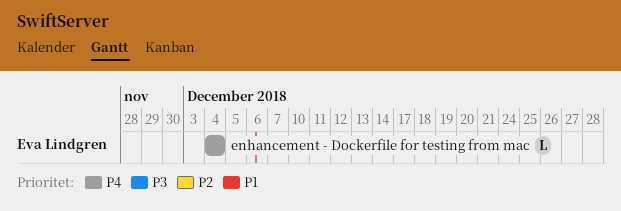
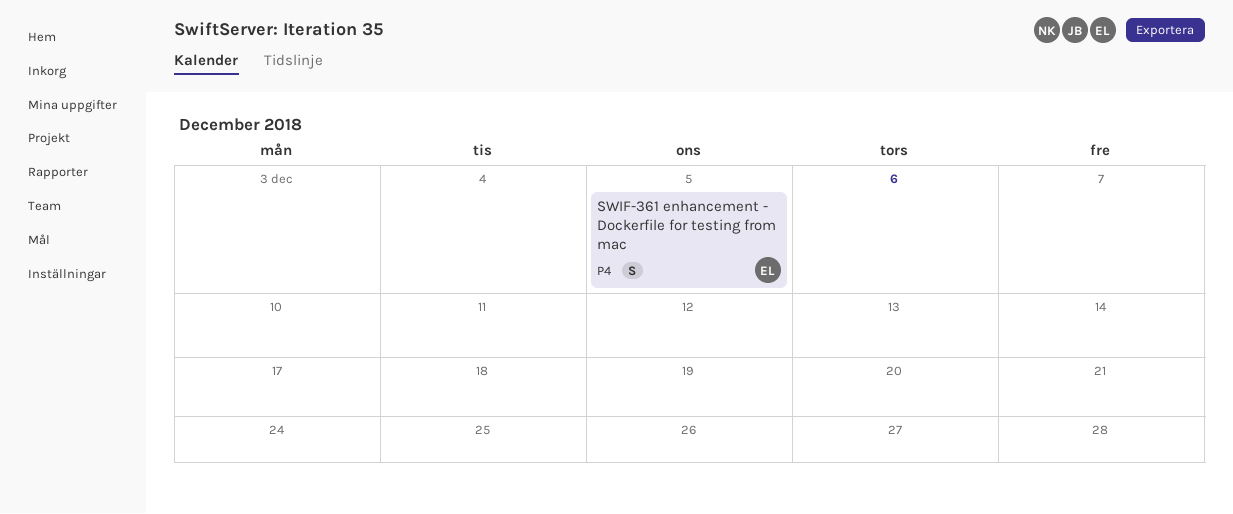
enhancement - Dockerfile for testing from mac, estimate: L -> S
enhancement - Dockerfile for testing from mac, due: Dec 4 -> Dec 5

